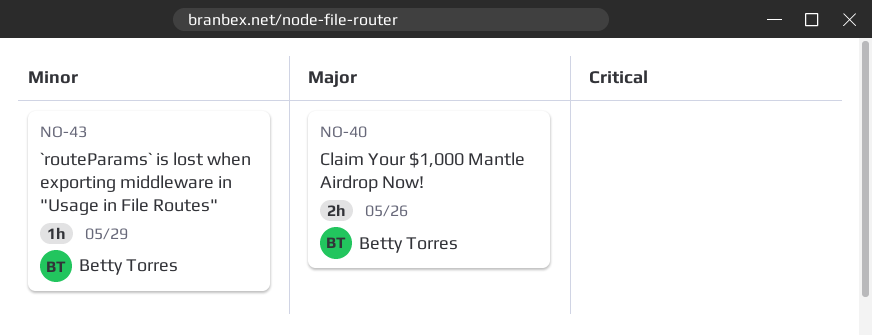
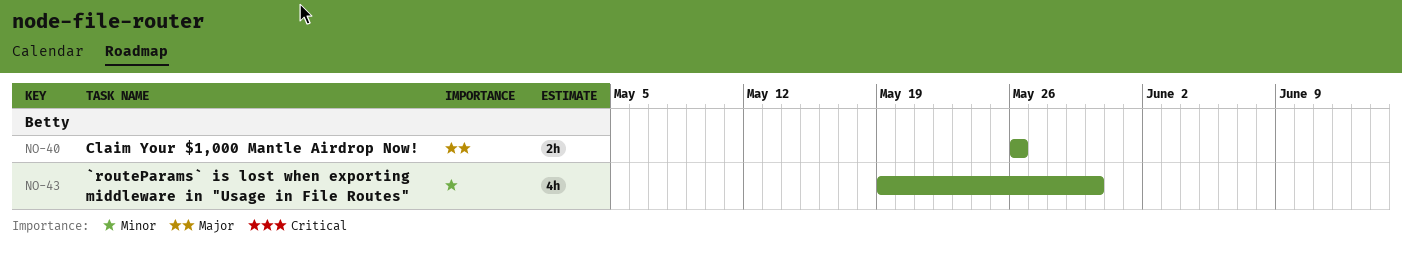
NO-43, estimate: 1h -> 4h
NO-43, due: May 29 -> May 30

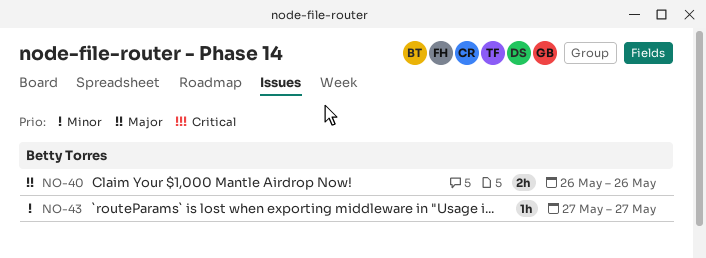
NO-43, estimate: 4h -> 1h
NO-43, start: May 19 -> May 27
NO-43, due: May 30 -> May 27

